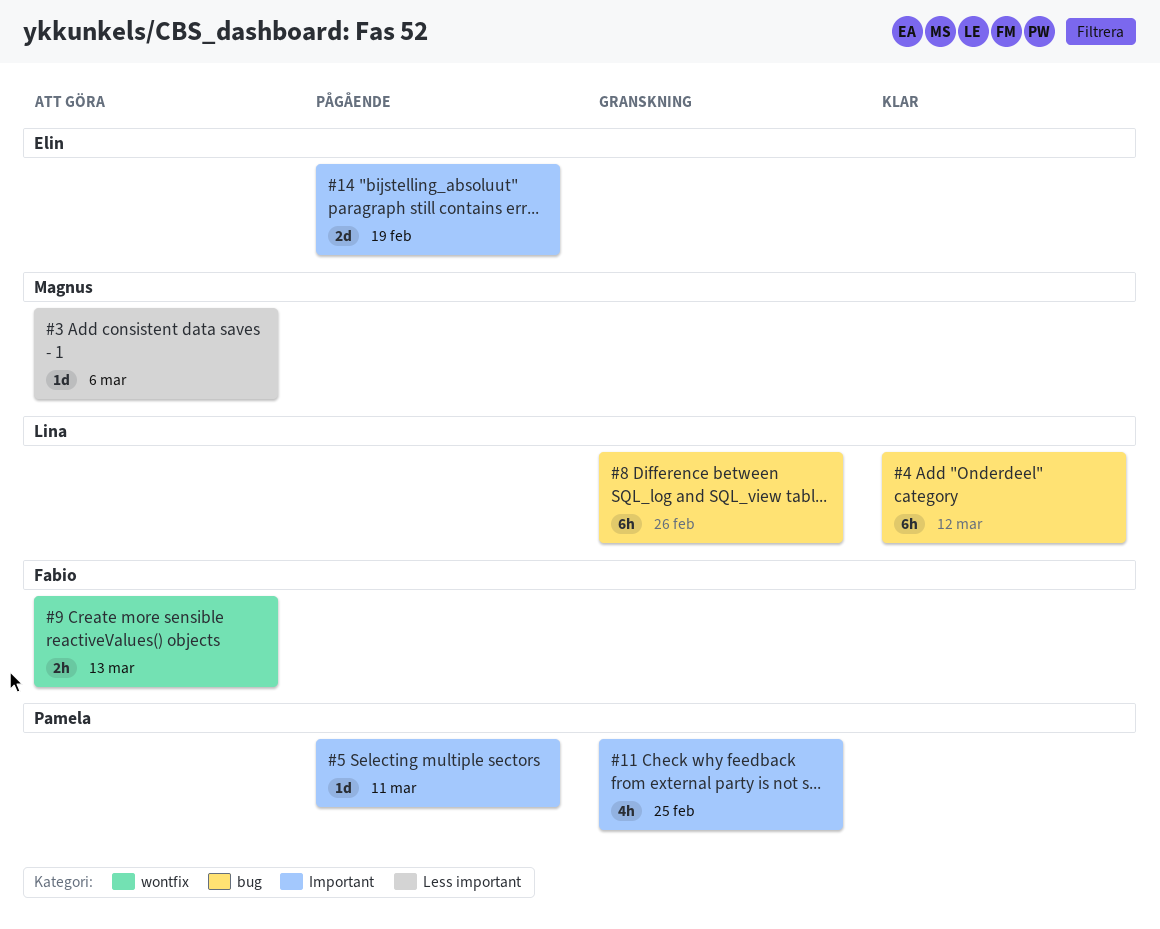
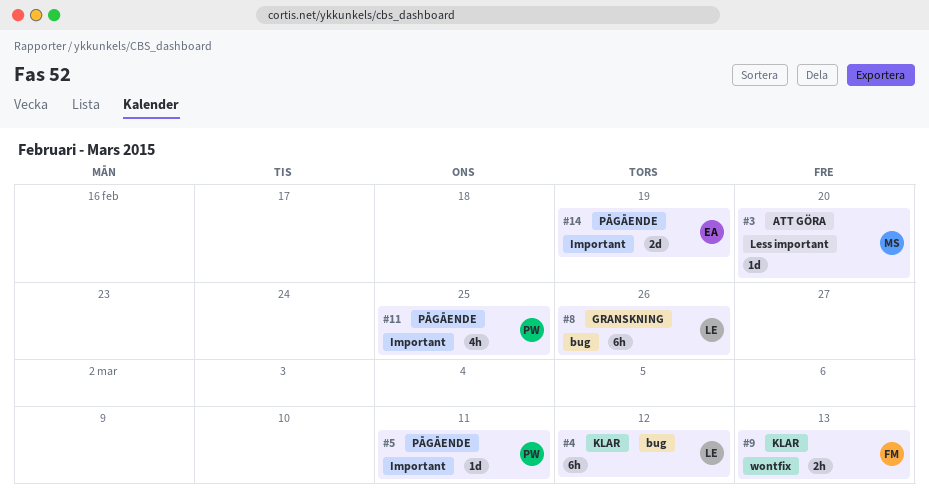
#3, due: Mar 6 -> Feb 20
#9, status: Att göra -> Klar
#11, status: Granskning -> Pågående

